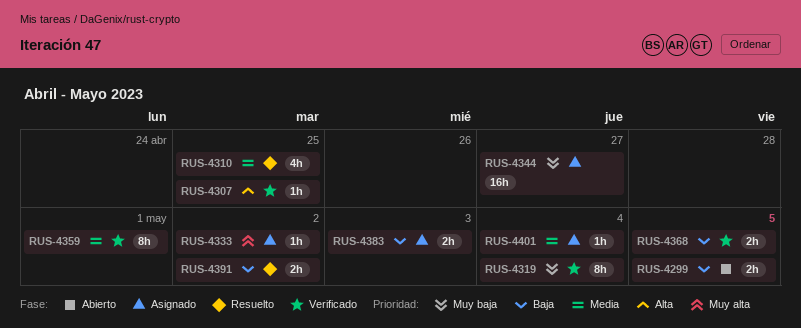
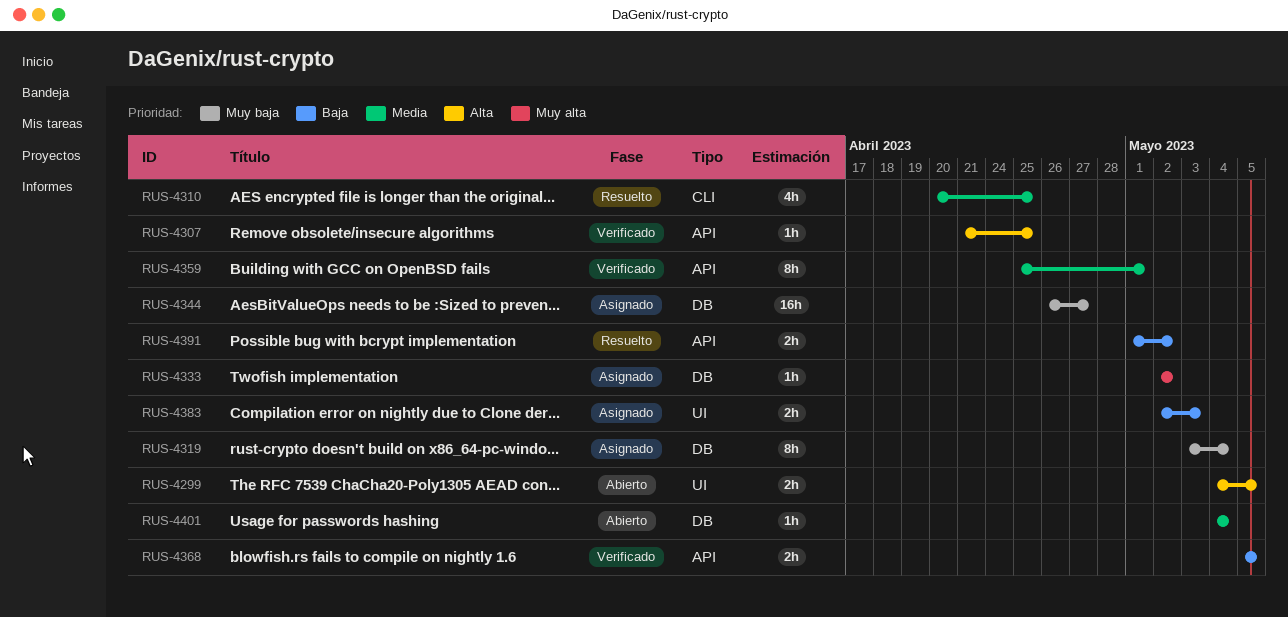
RUS-4299, priority: Baja -> Alta
RUS-4319, status: Verificado -> Asignado
RUS-4401, status: Asignado -> Abierto

